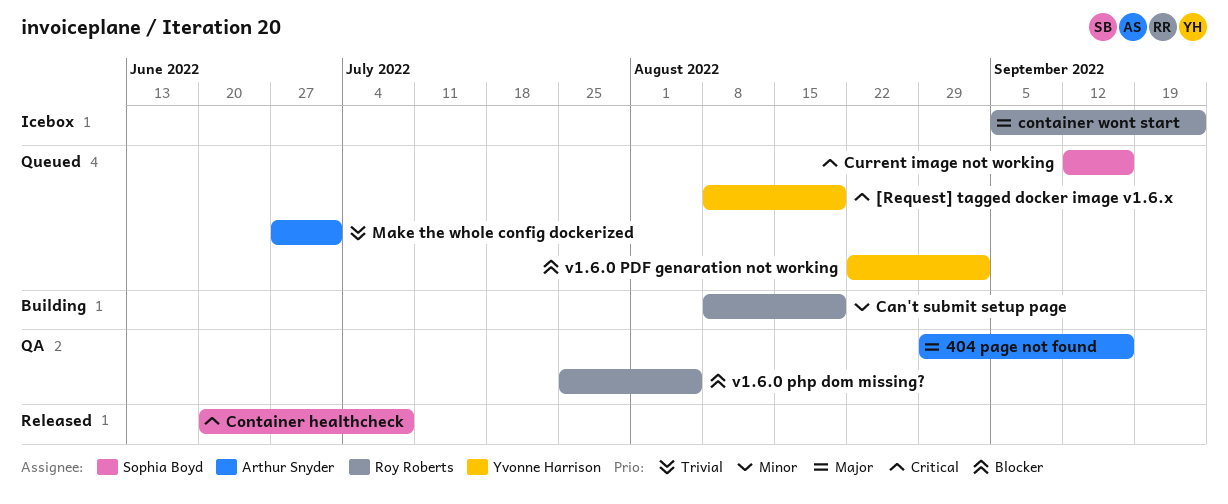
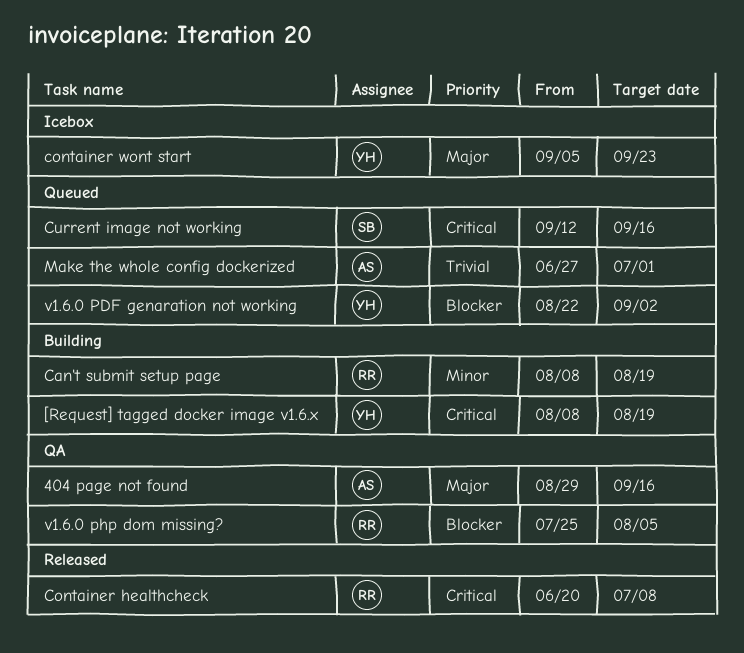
[Request] tagged docker image v1.6.x, status: Queued -> Building
Container healthcheck, owner: Sophia Boyd -> Roy Roberts
container wont start, owner: Roy Roberts -> Yvonne Harrison

